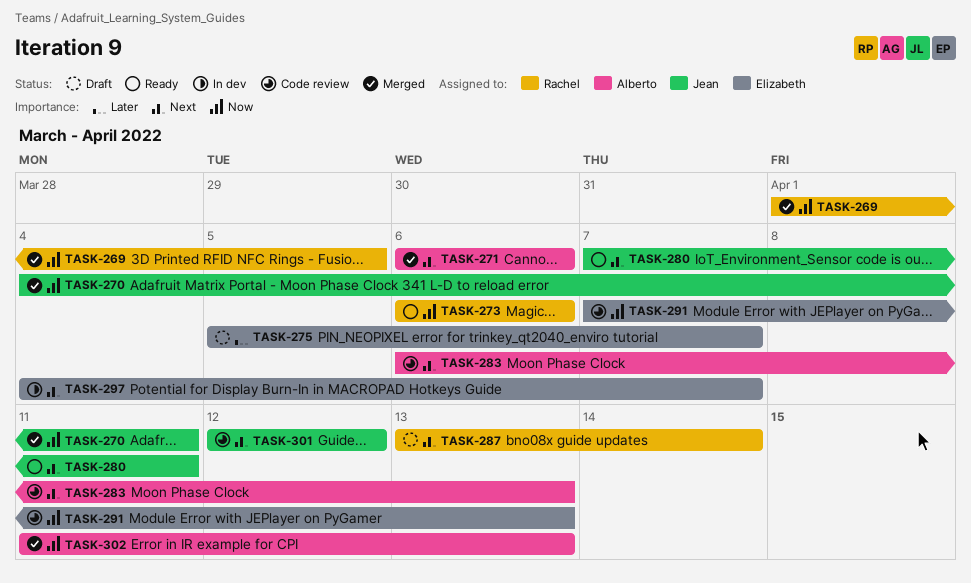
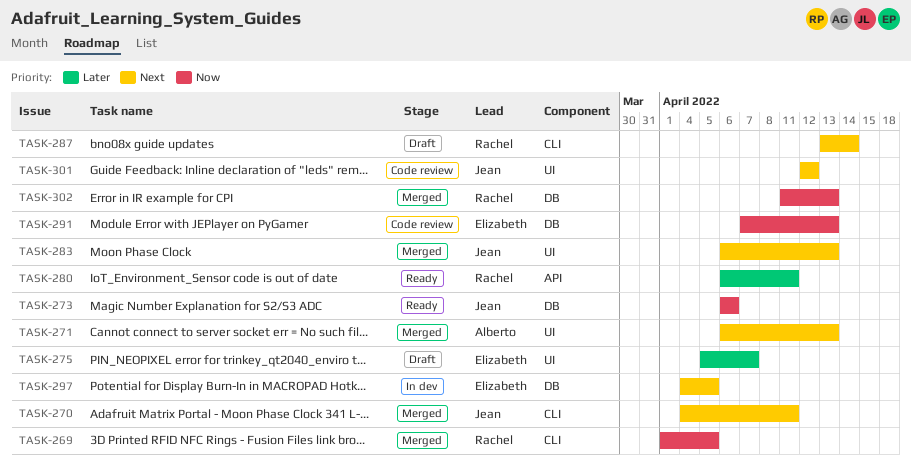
TASK-270, priority: Now -> Next
TASK-271, due: Apr 6 -> Apr 13
TASK-273, owner: Rachel -> Jean
TASK-280, owner: Jean -> Rachel
TASK-280, priority: Next -> Later
TASK-280, start: Apr 7 -> Apr 6
TASK-283, status: Code review -> Merged
TASK-283, owner: Alberto -> Jean
TASK-297, due: Apr 7 -> Apr 5
TASK-302, owner: Alberto -> Rachel

